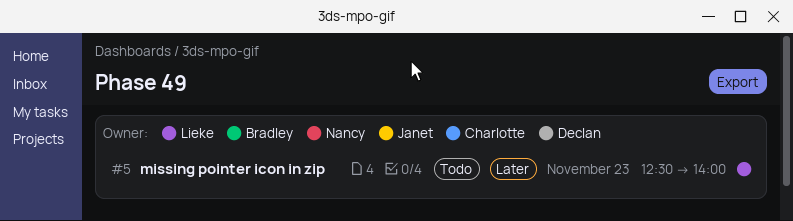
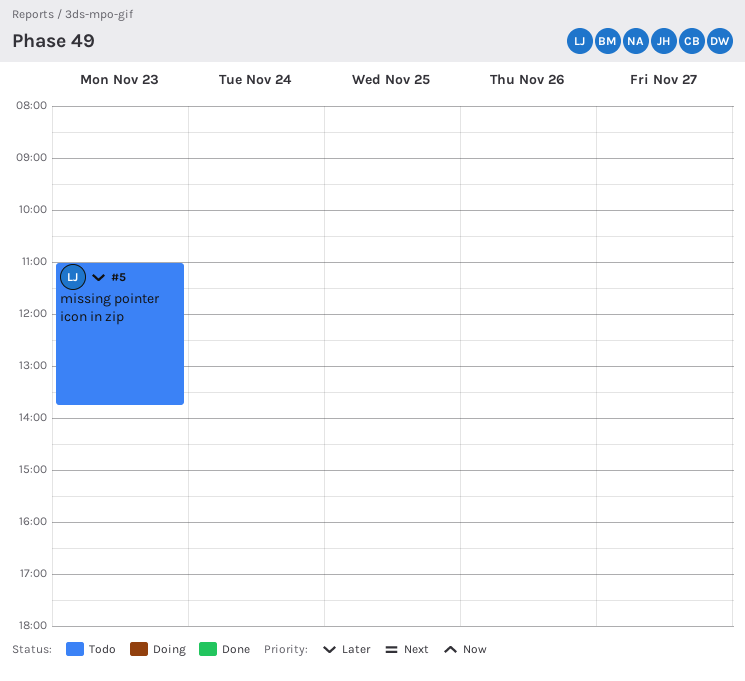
#5, begins: 12:30 -> 11:00
#5, ends: 14:00 -> 13:45

